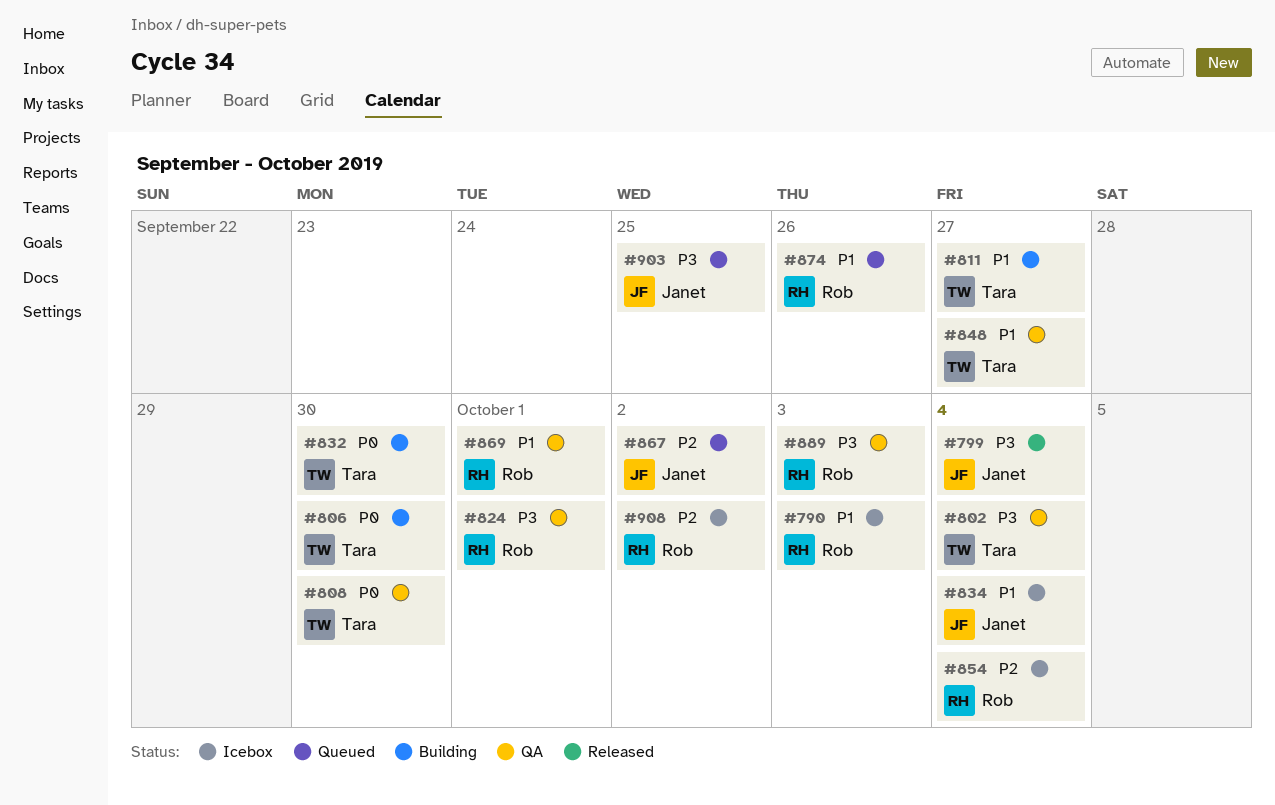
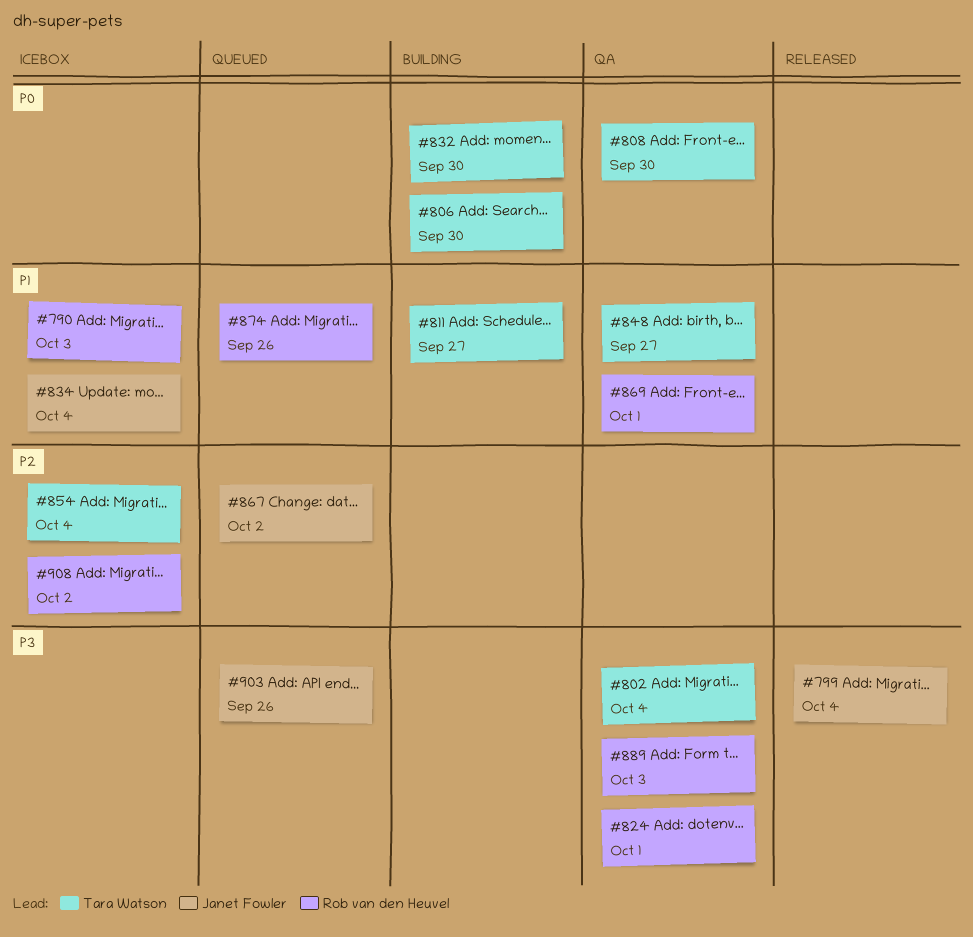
#854, owner: Rob van den Heuvel -> Tara Watson
#903, due: Sep 25 -> Sep 26

